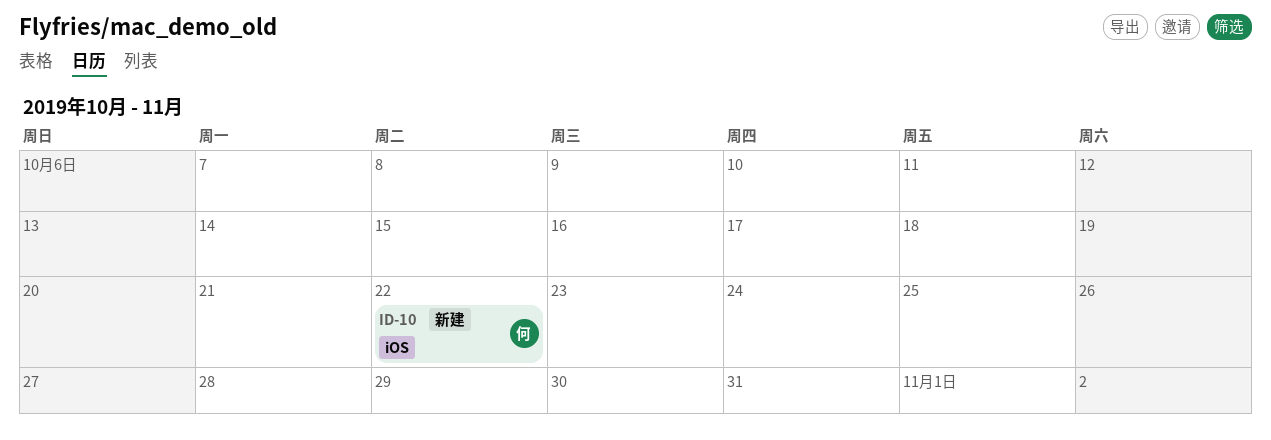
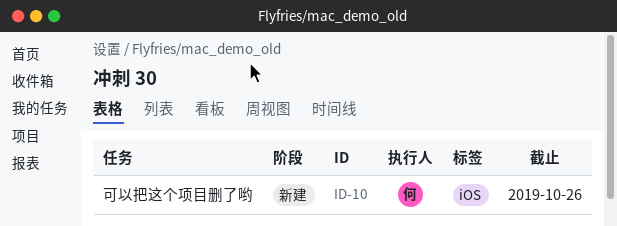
ID-10, due: Oct 22 -> Oct 26

